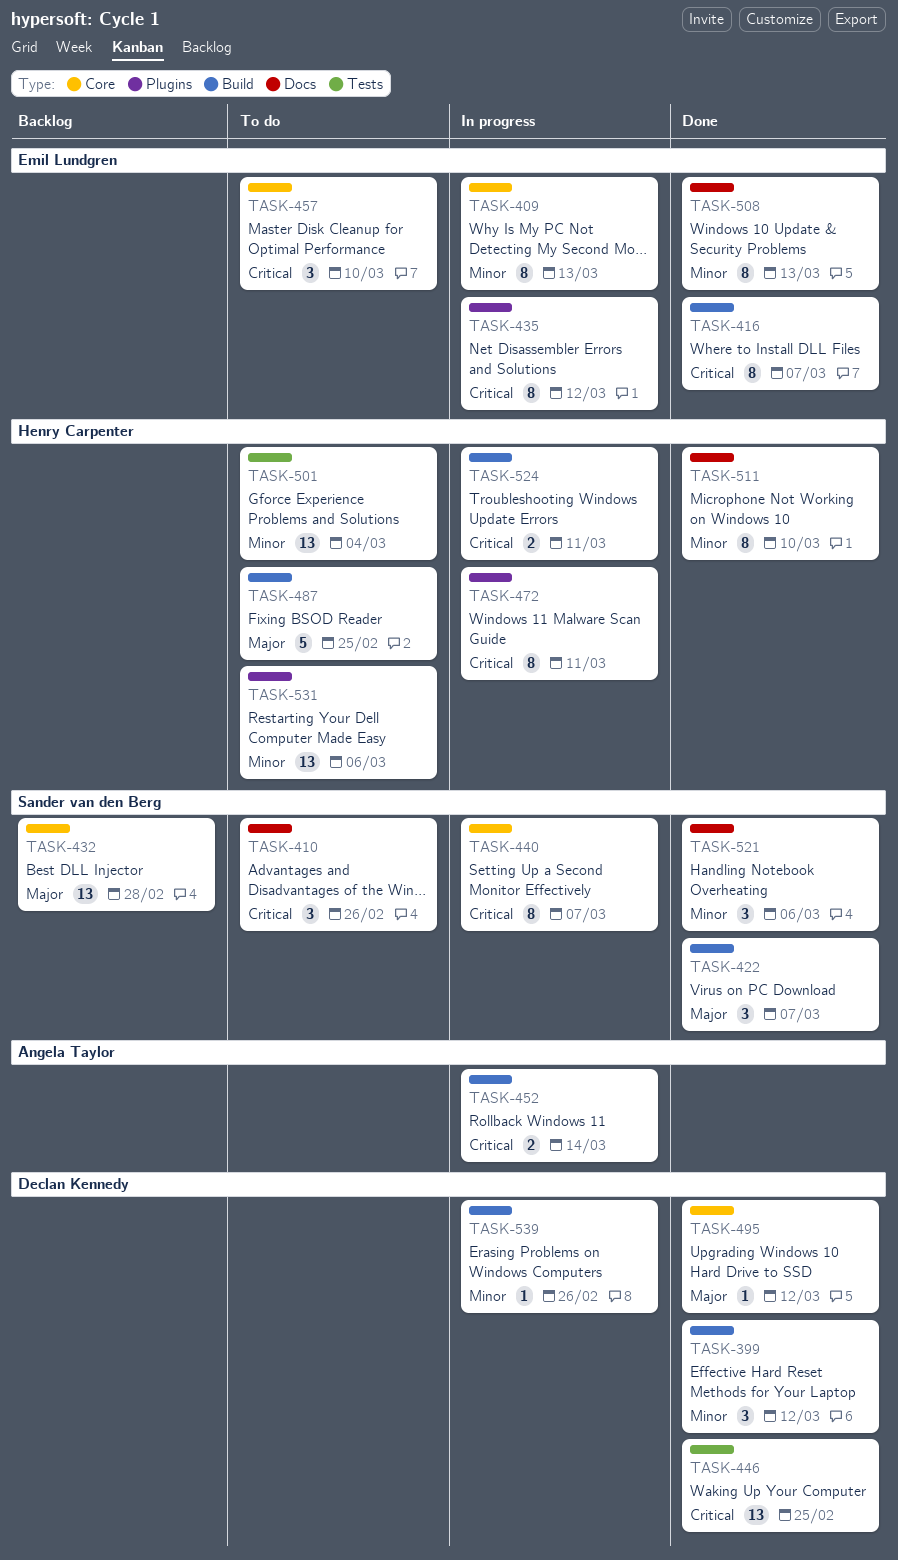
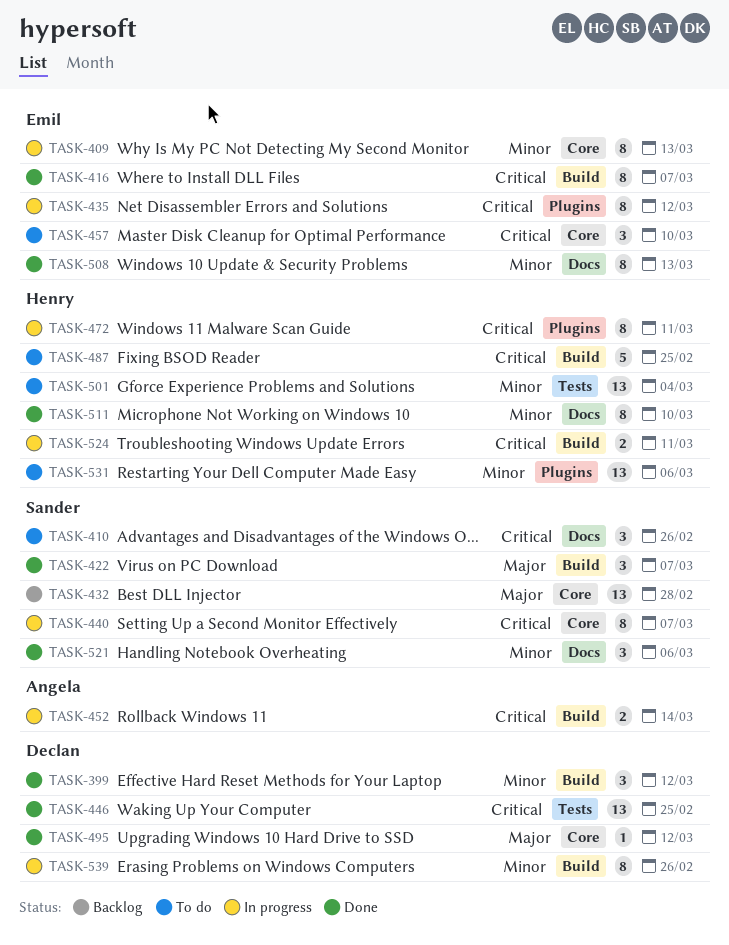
TASK-487, priority: Major -> Critical
TASK-539, estimate: 1 -> 8

